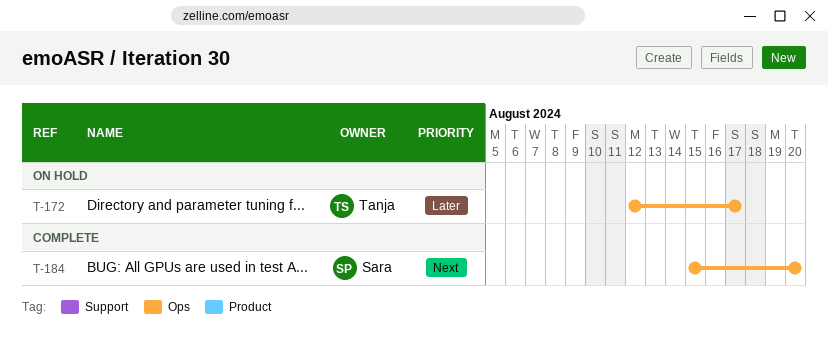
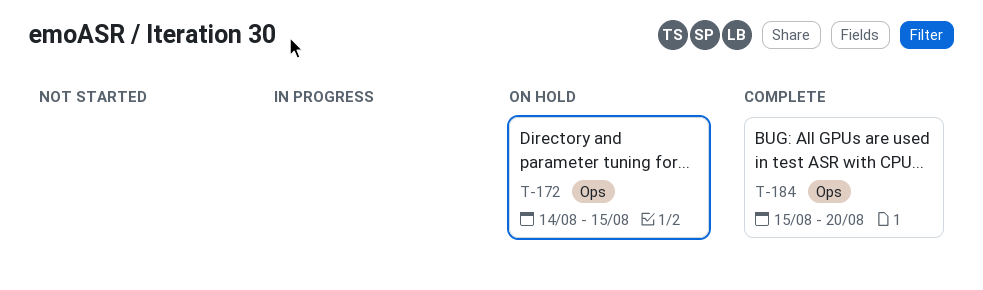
T-172, start: Aug 12 -> Aug 14
T-172, due: Aug 17 -> Aug 15

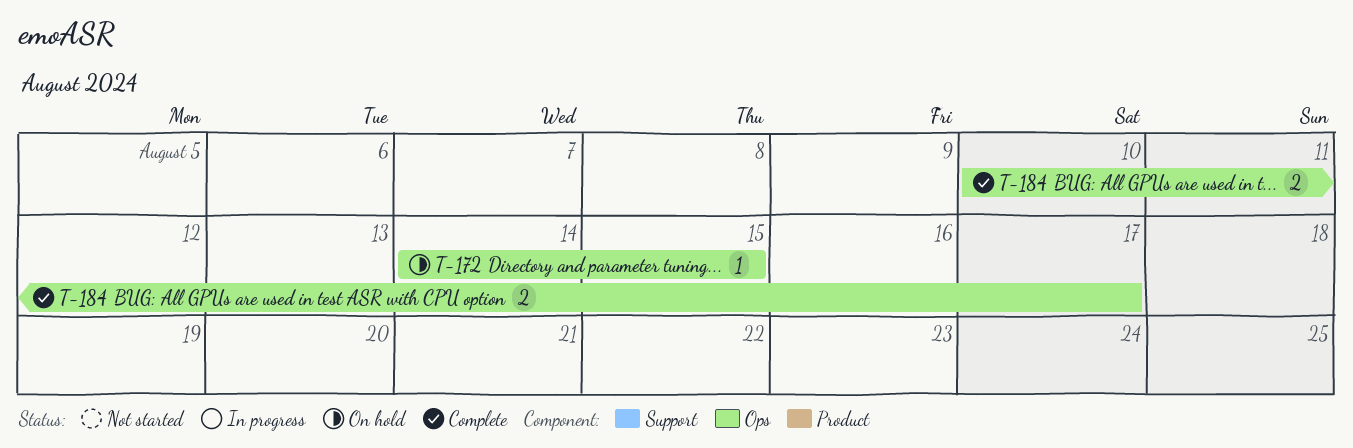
T-184, start: Aug 15 -> Aug 10
T-184, due: Aug 20 -> Aug 17

